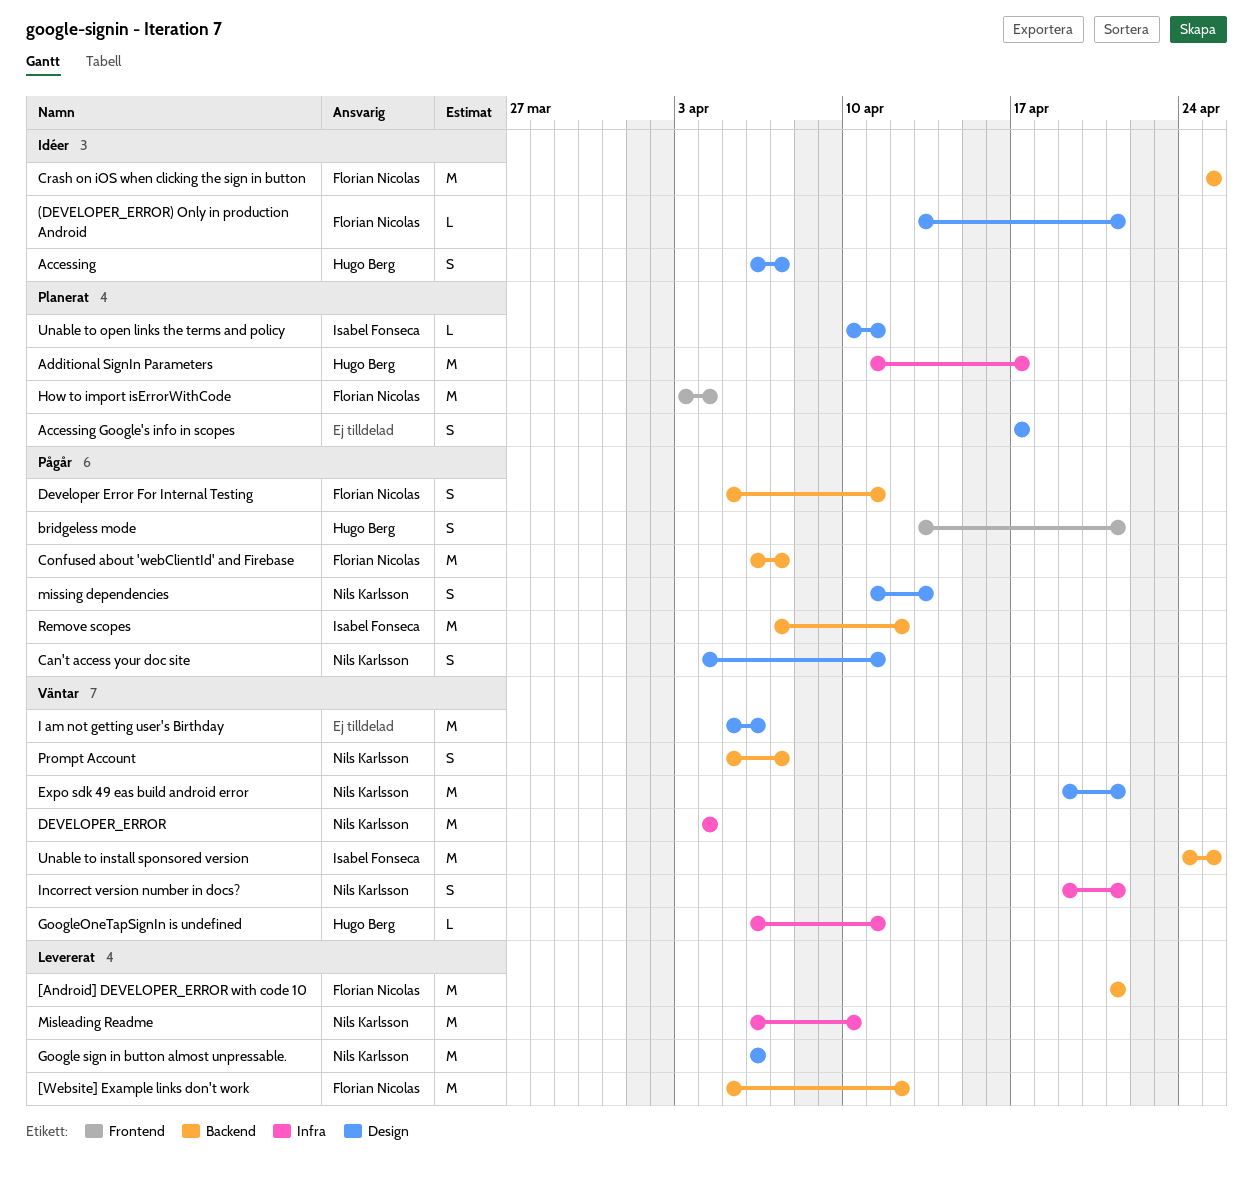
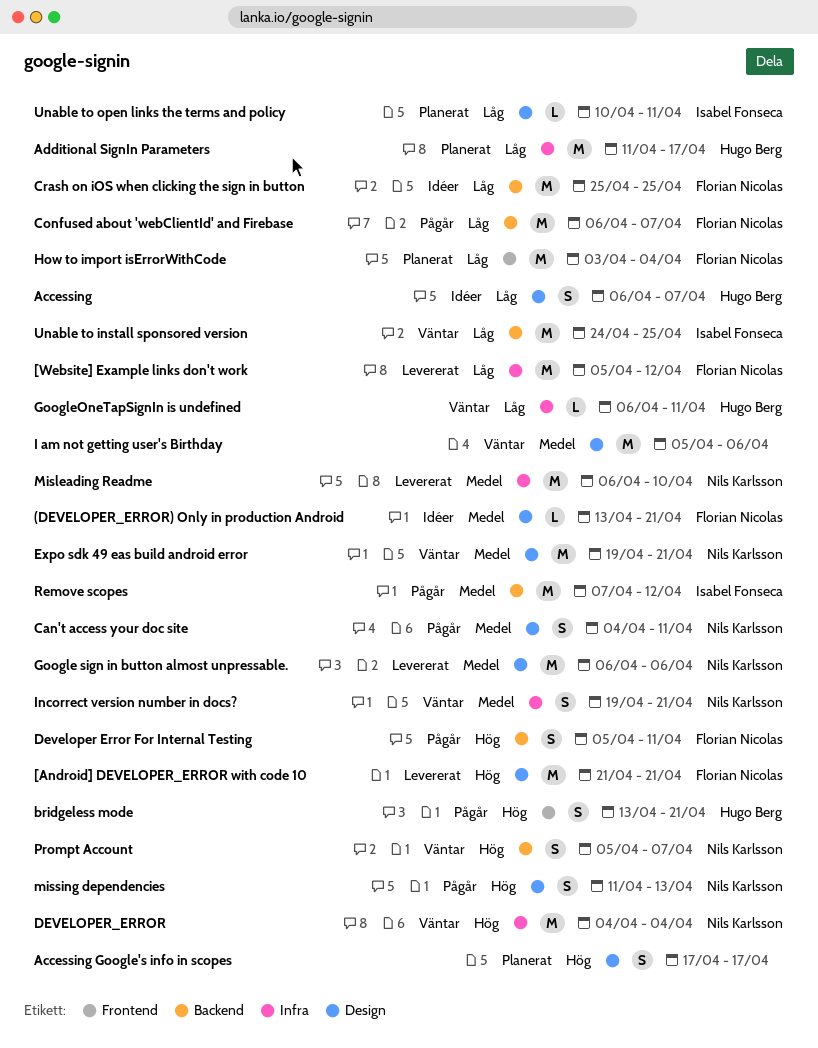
[Android] DEVELOPER_ERROR with code 10, label: Backend -> Design
[Website] Example links don't work, label: Backend -> Infra

